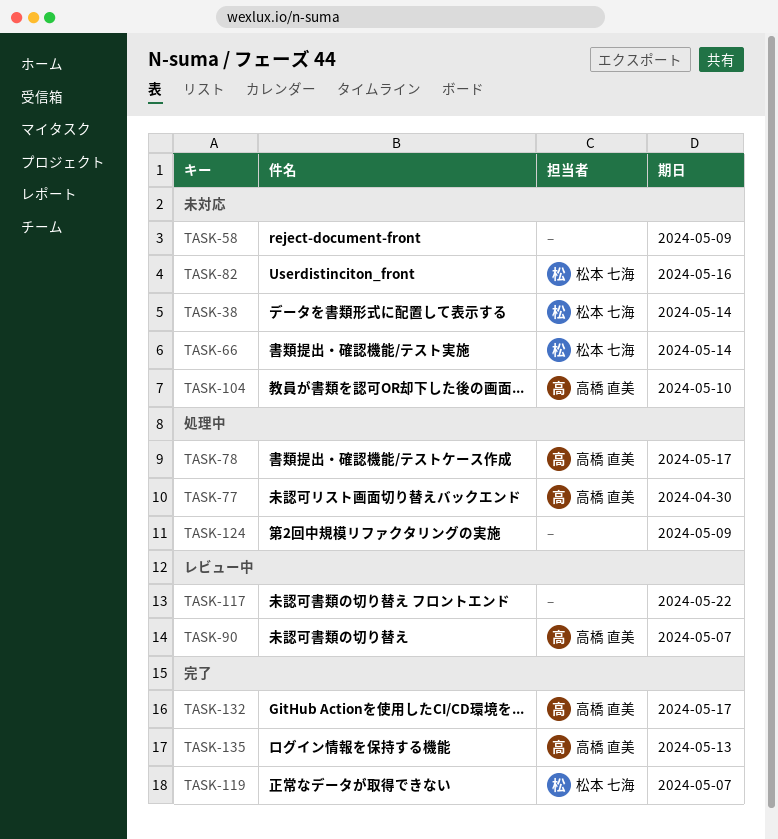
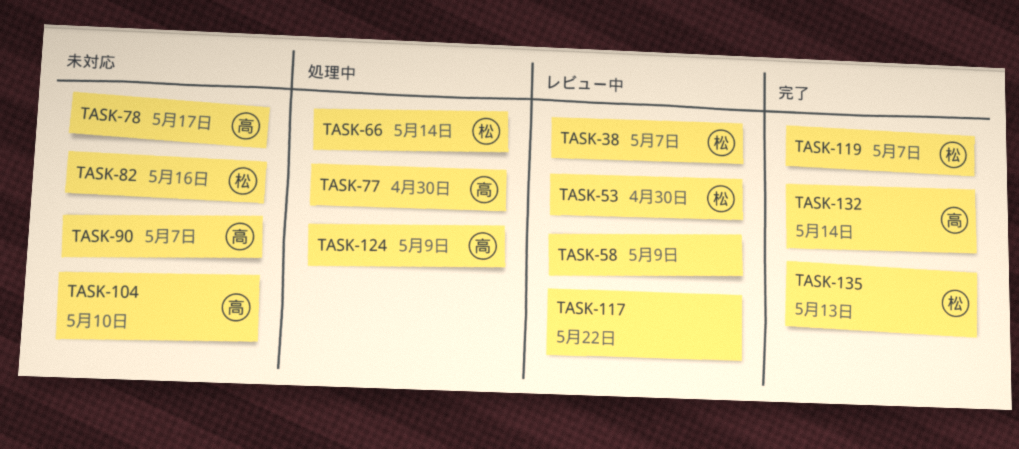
TASK-38, status: 未対応 -> レビュー中
TASK-38, due: May 14 -> May 7
TASK-53: none -> present
TASK-58, status: 未対応 -> レビュー中
TASK-66, status: 未対応 -> 処理中
TASK-78, status: 処理中 -> 未対応
TASK-90, status: レビュー中 -> 未対応
TASK-124, owner: none -> 高橋 直美
TASK-132, due: May 17 -> May 14
TASK-135, owner: 高橋 直美 -> 松本 七海

